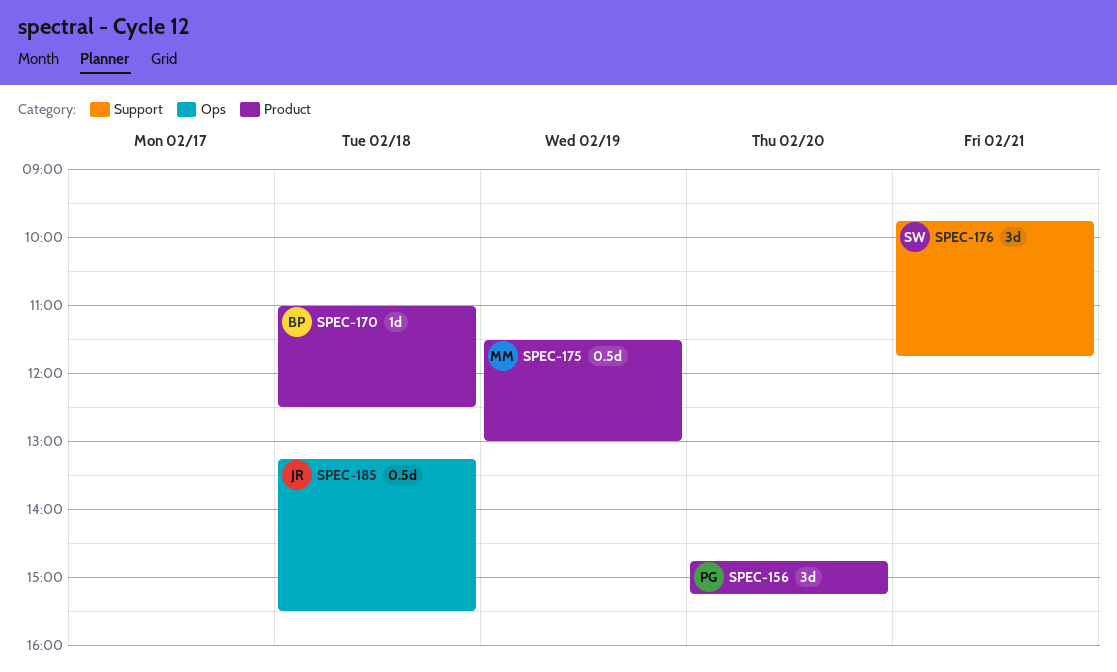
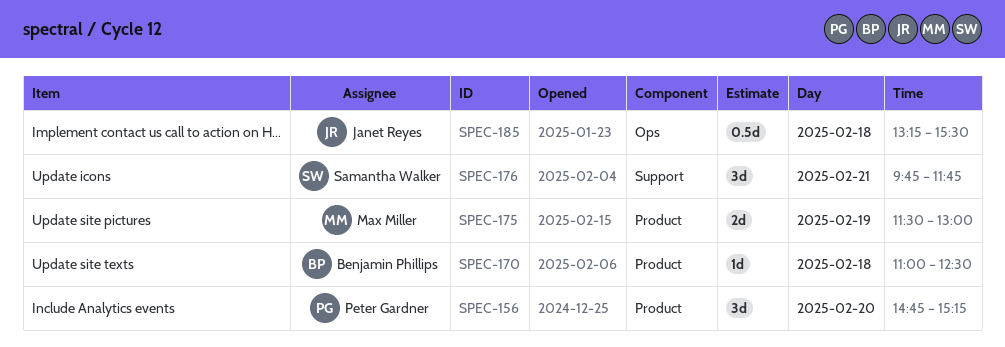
SPEC-175, estimate: 0.5d -> 2d

